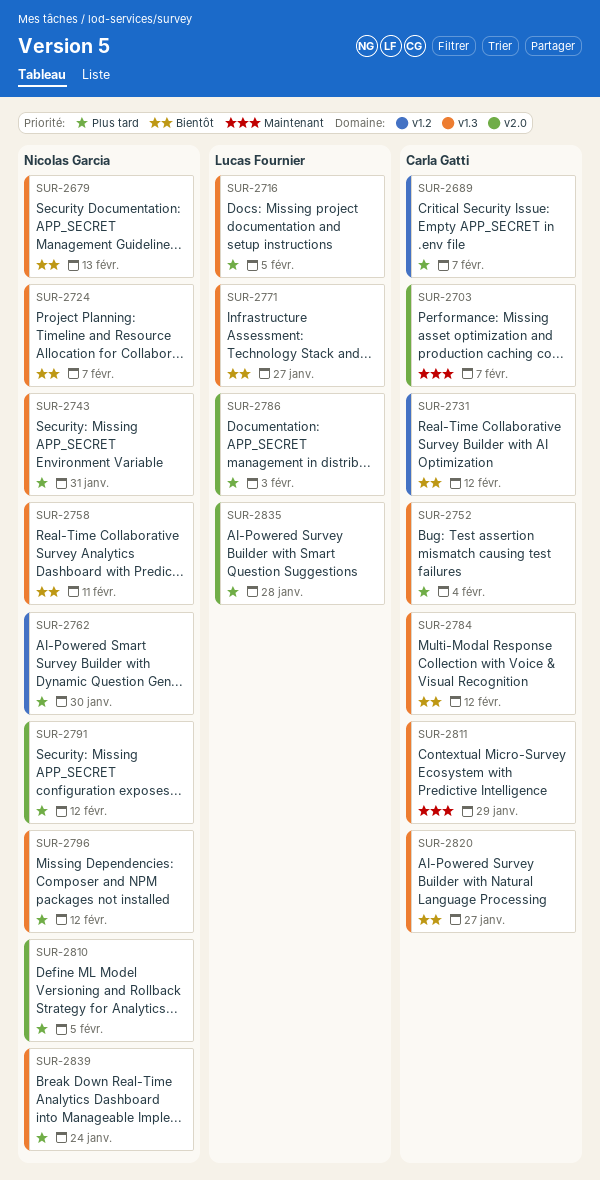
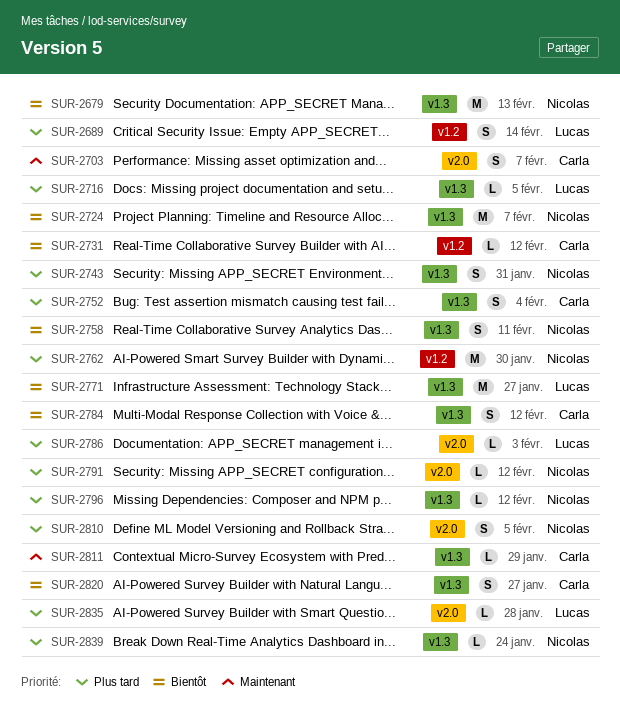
SUR-2689, owner: Carla Gatti -> Lucas Fournier
SUR-2689, due: Feb 7 -> Feb 14

